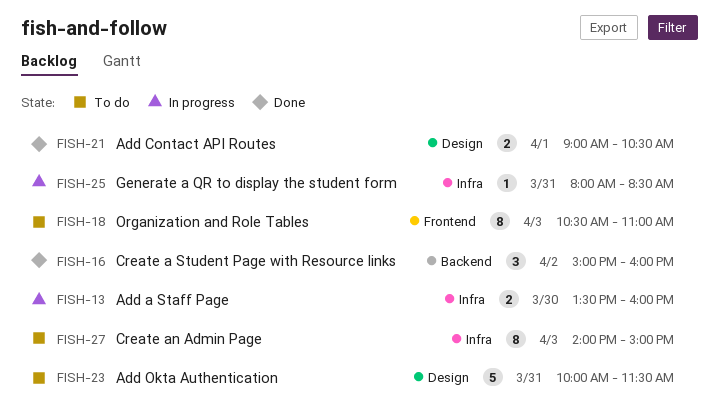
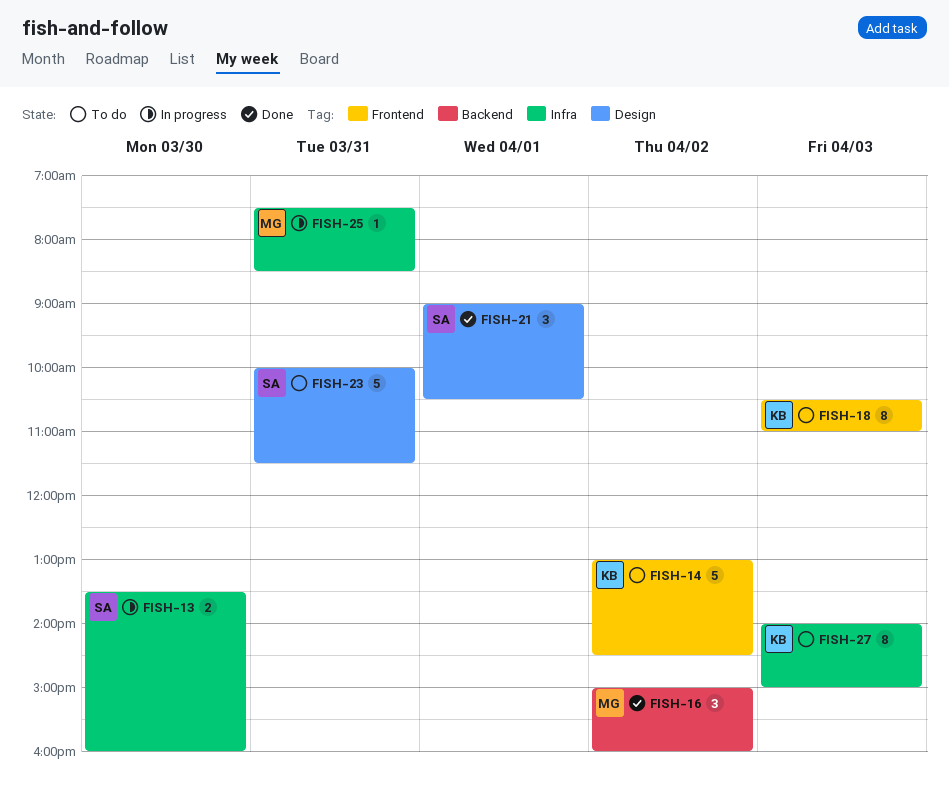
FISH-14: none -> present
FISH-21, estimate: 2 -> 3
FISH-25, begins: 08:00 -> 07:30

